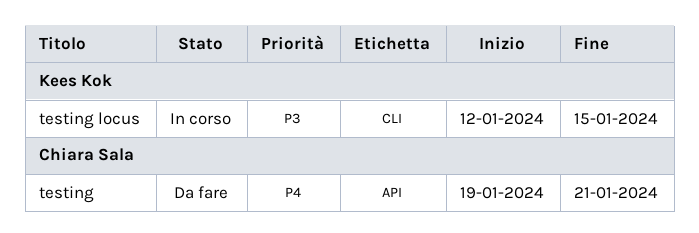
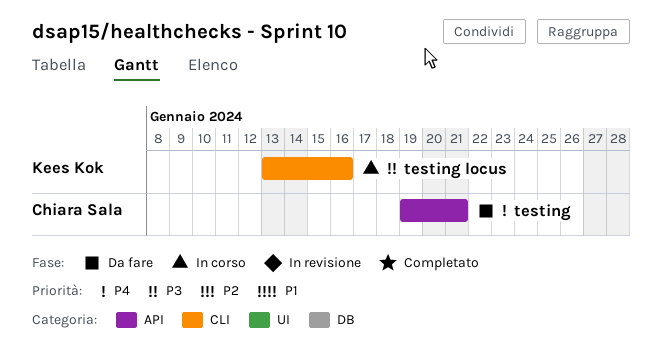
testing locus, start: Jan 12 -> Jan 13
testing locus, due: Jan 15 -> Jan 16

